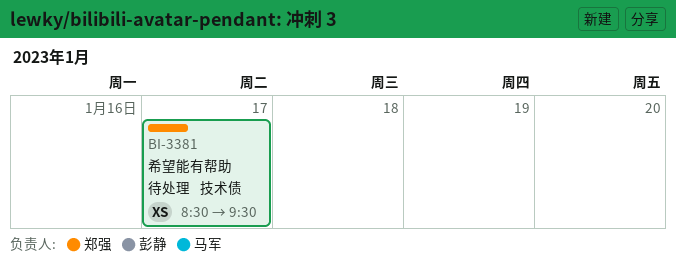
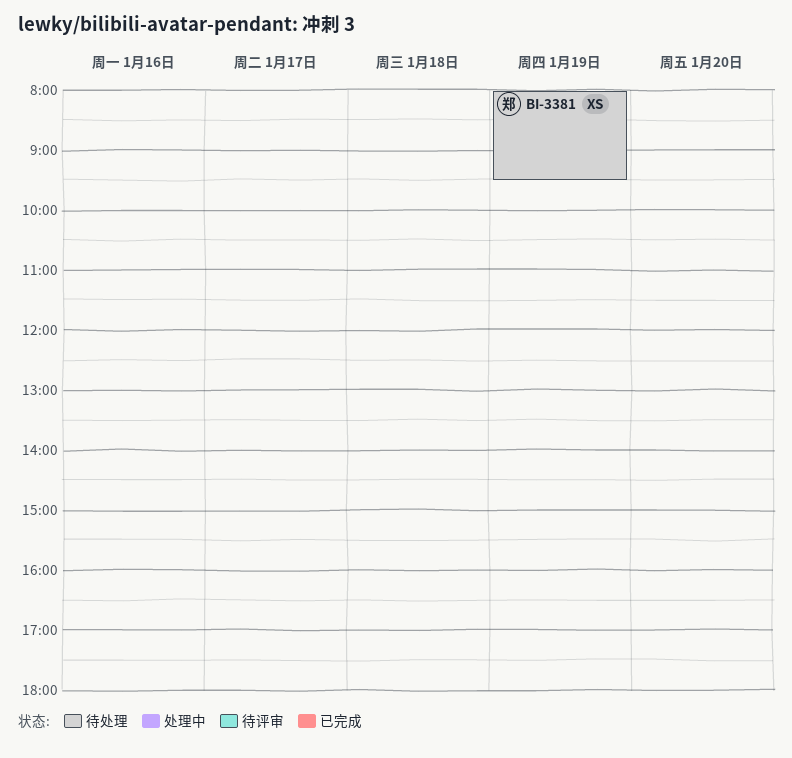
BI-3381, day: Jan 17 -> Jan 19
BI-3381, begins: 08:30 -> 08:00

